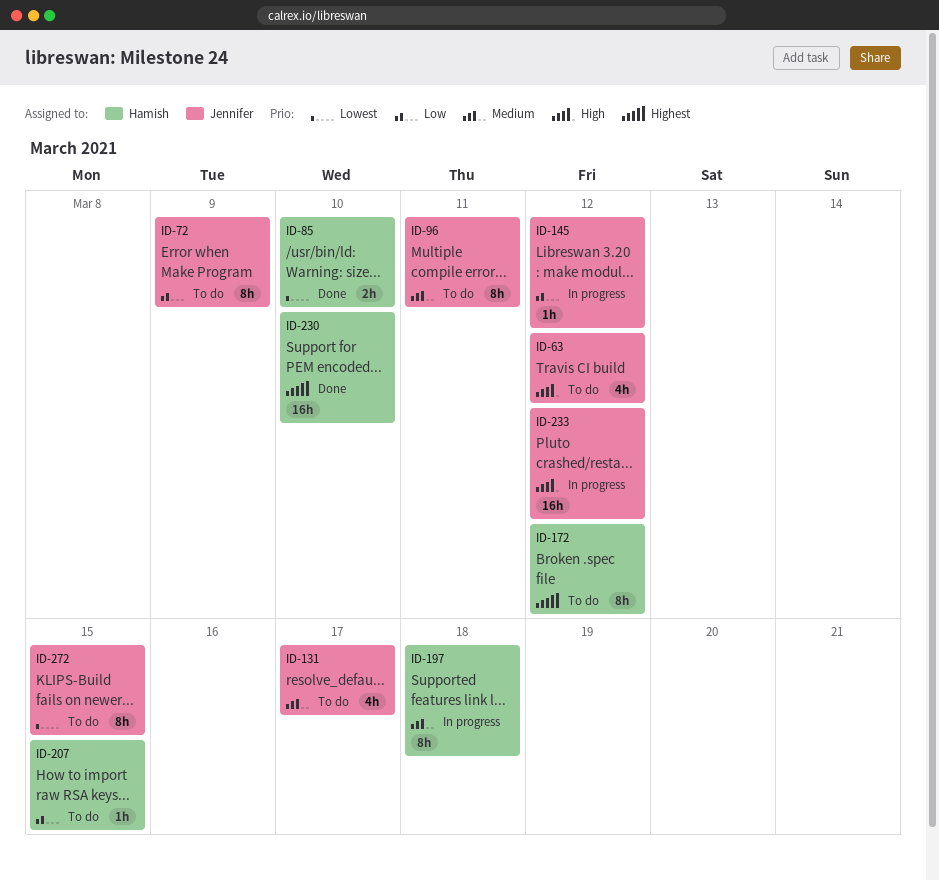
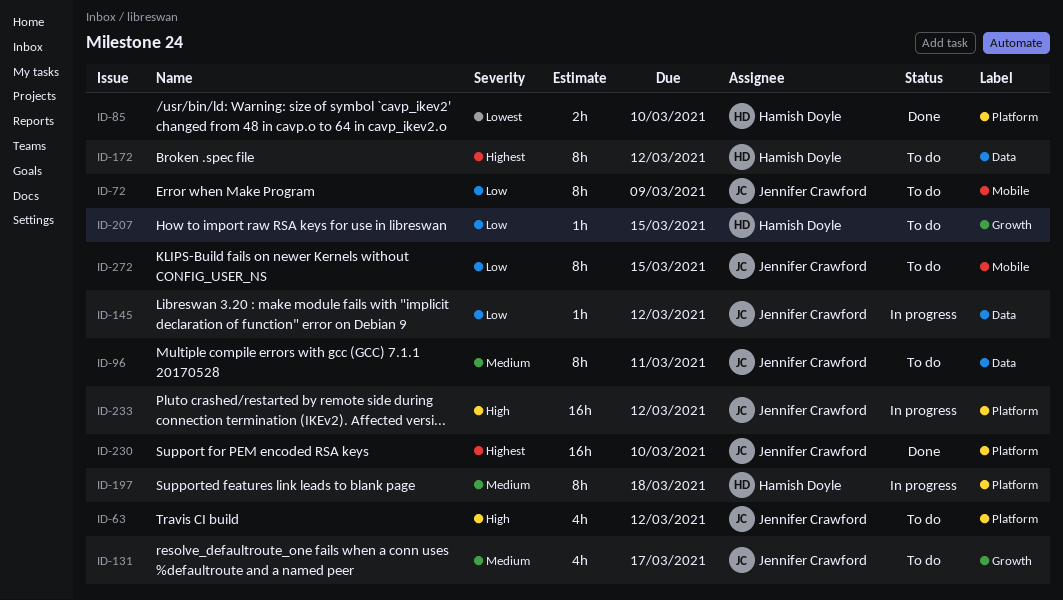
ID-230, owner: Hamish Doyle -> Jennifer Crawford
ID-272, priority: Lowest -> Low

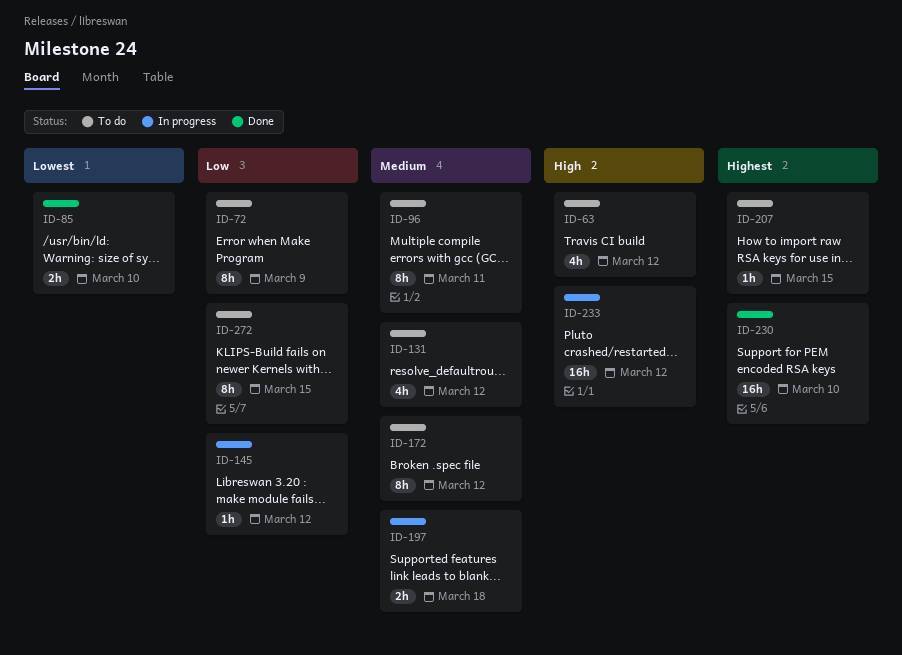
ID-131, due: Mar 17 -> Mar 12
ID-172, priority: Highest -> Medium
ID-197, estimate: 8h -> 2h
ID-207, priority: Low -> Highest

